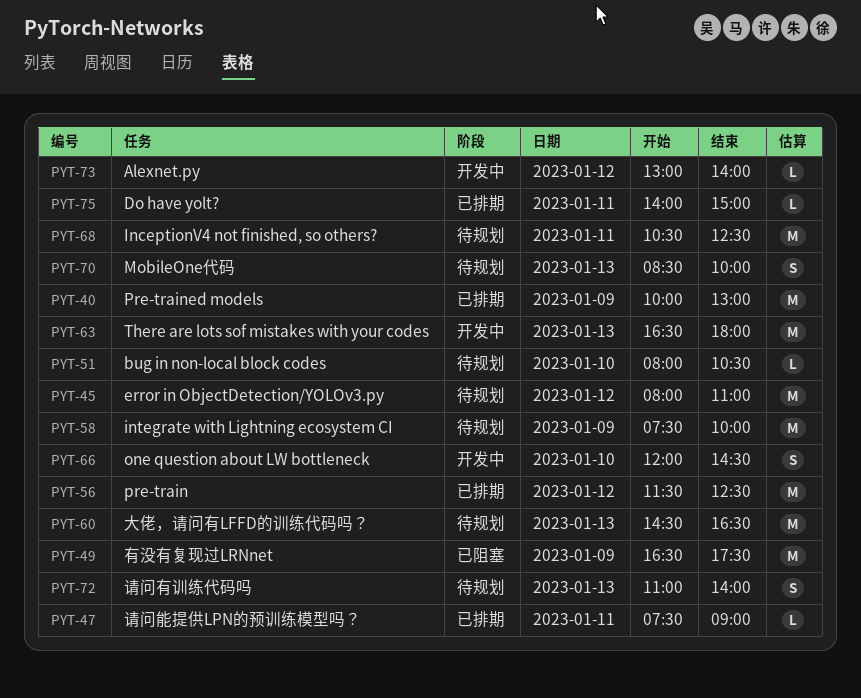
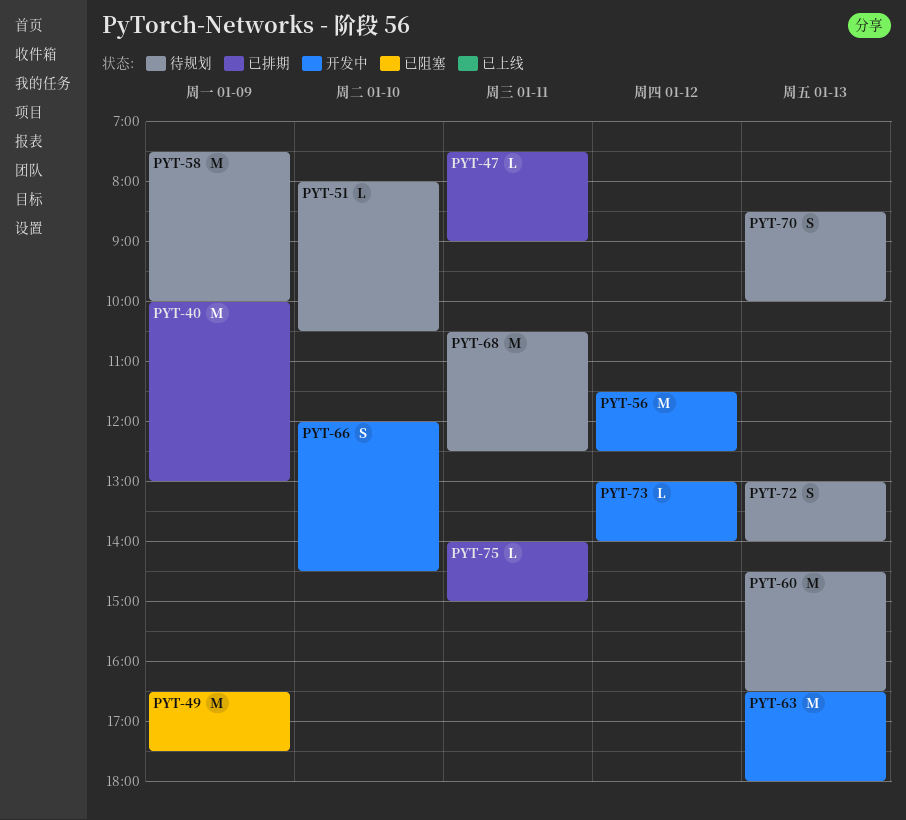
PYT-45: present -> none
PYT-56, status: 已排期 -> 开发中
PYT-72, begins: 11:00 -> 13:00

